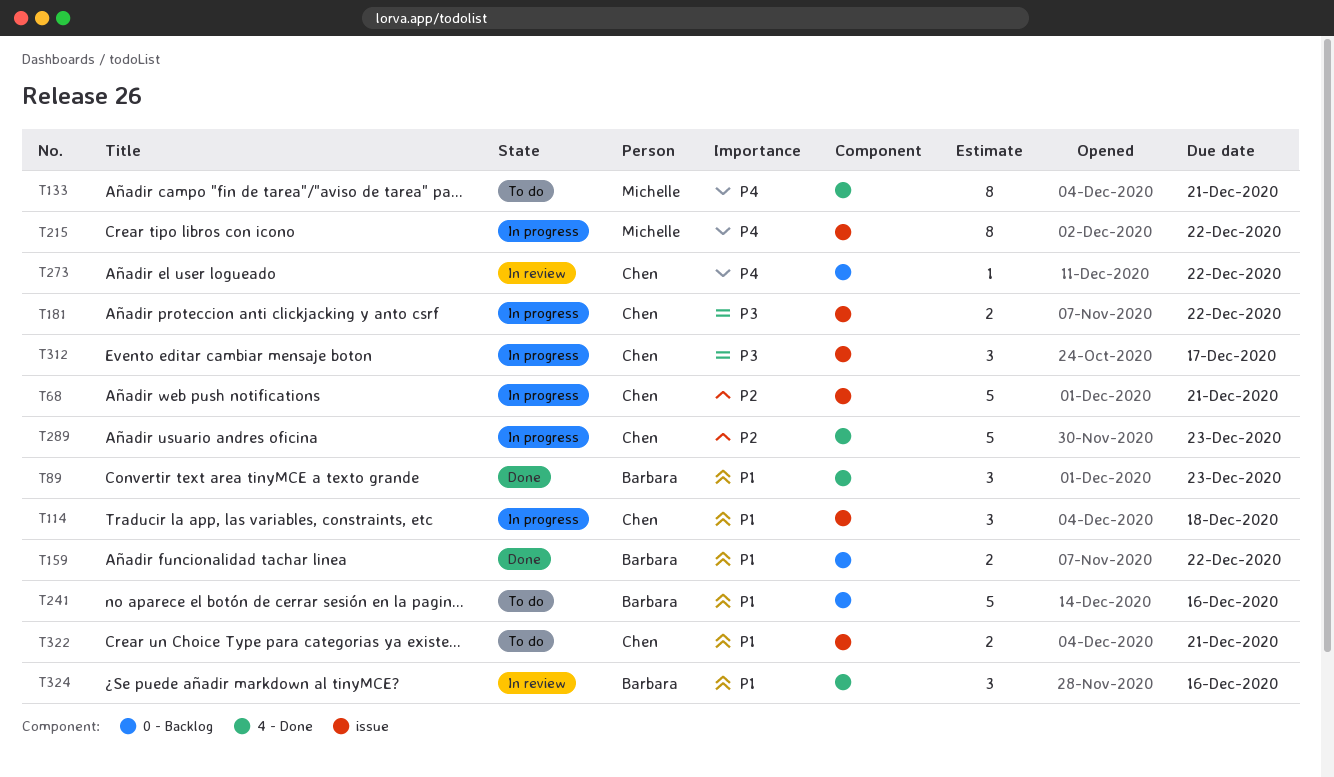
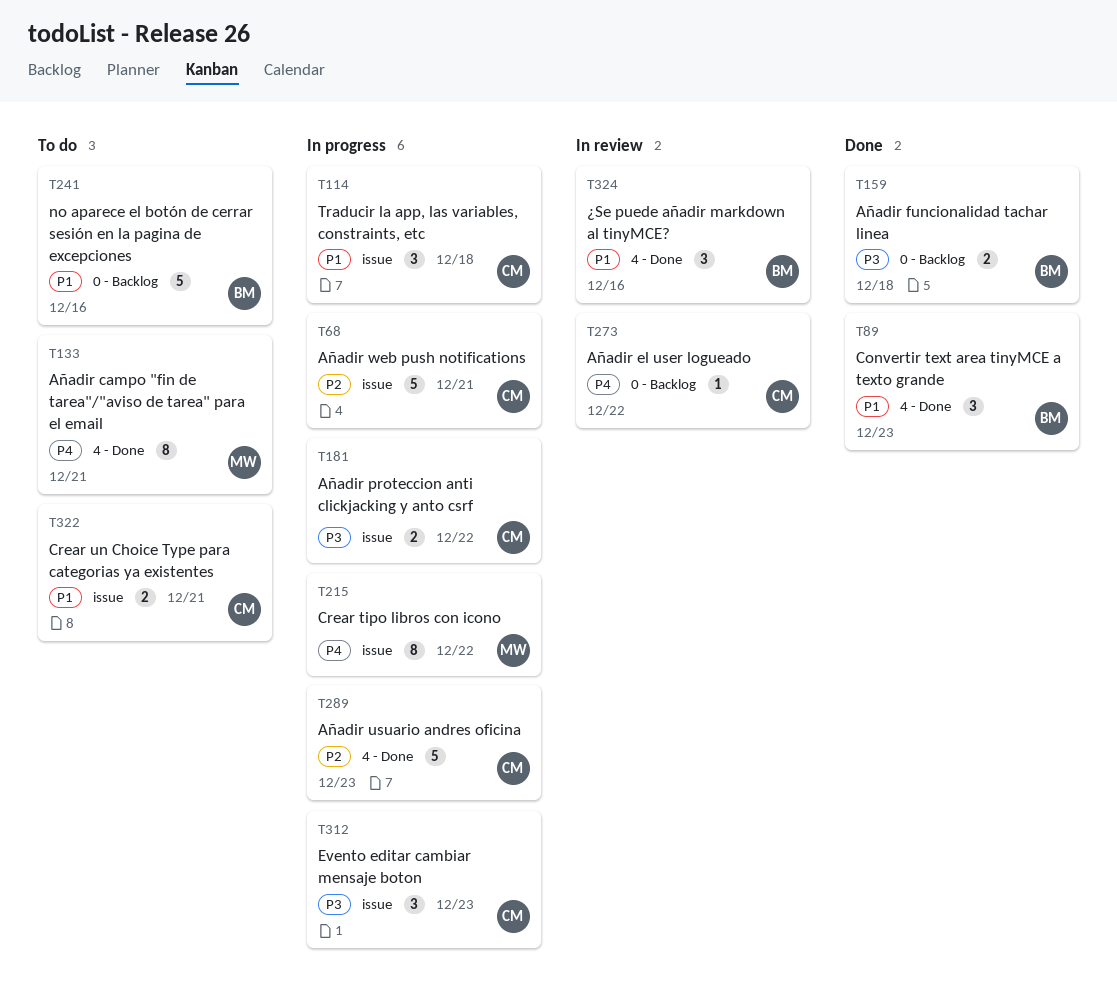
T159, priority: P1 -> P3
T159, due: Dec 22 -> Dec 18
T312, due: Dec 17 -> Dec 23

